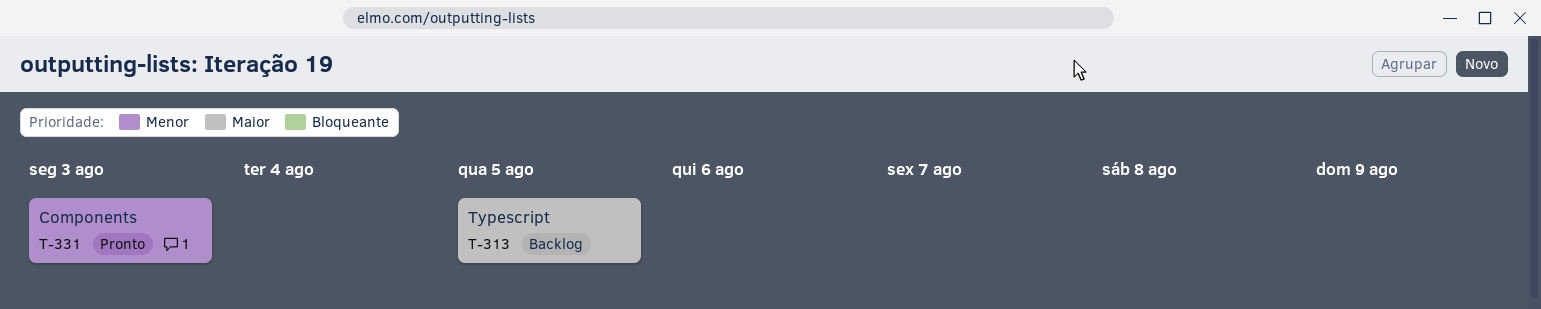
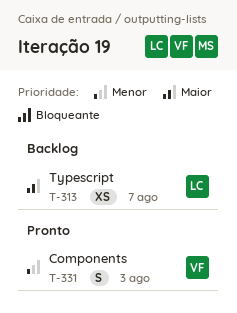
T-313, due: Aug 5 -> Aug 7

